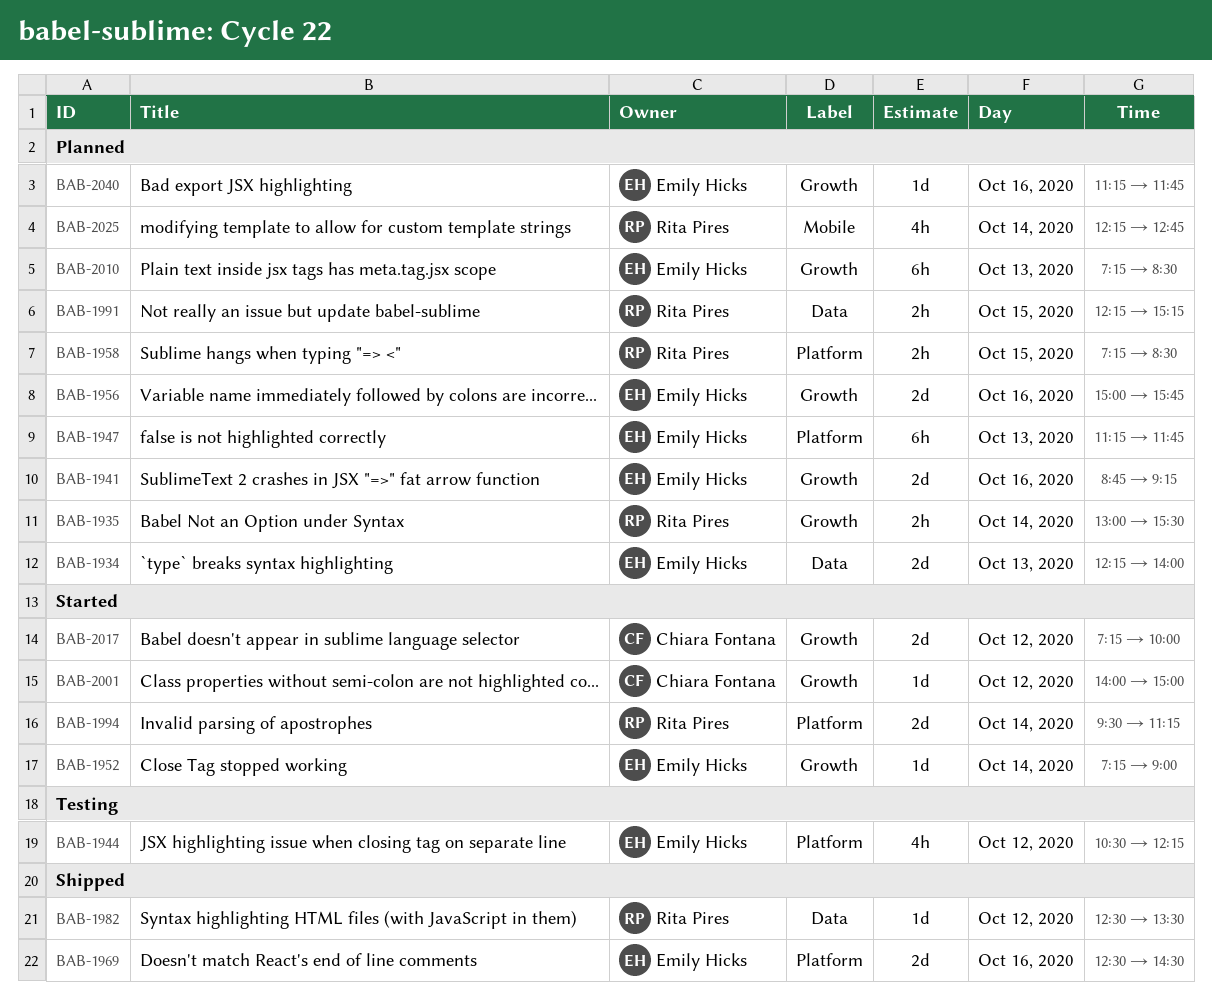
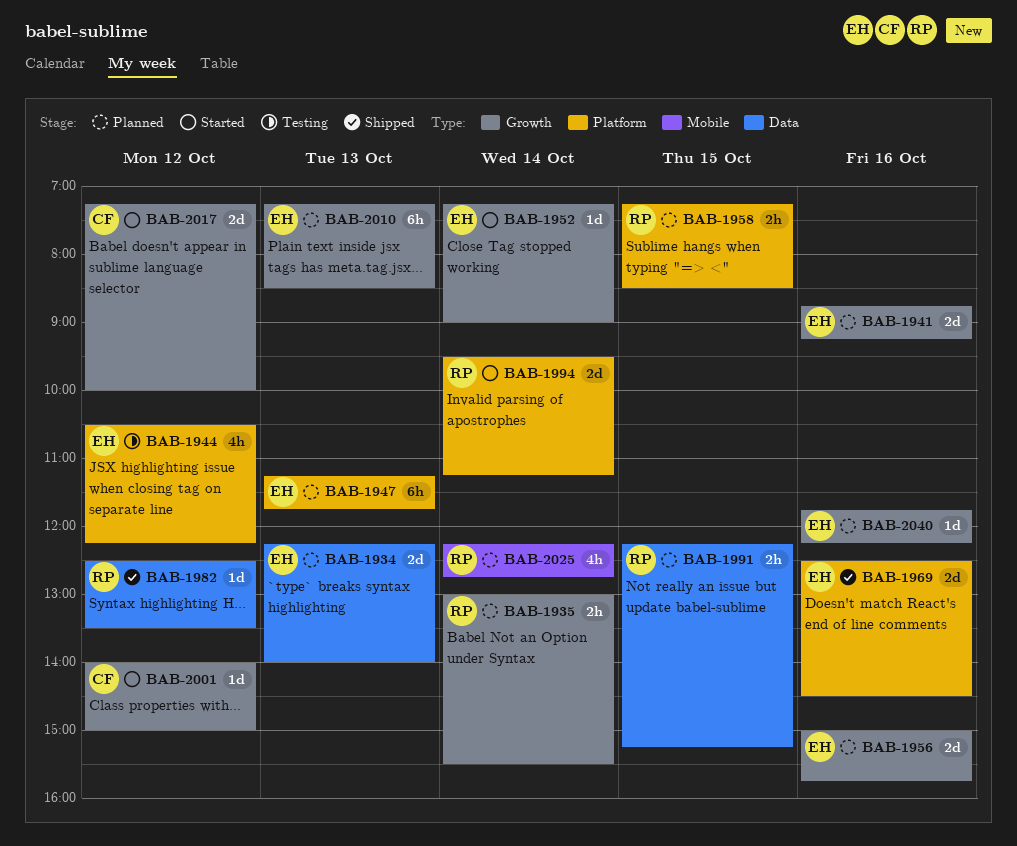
BAB-2040, begins: 11:15 -> 11:45
BAB-2040, ends: 11:45 -> 12:15

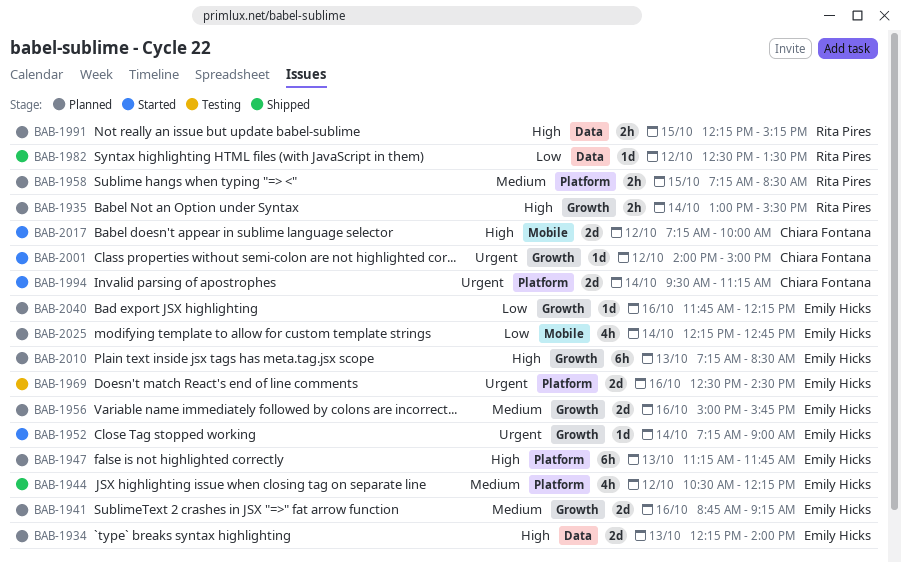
BAB-1944, status: Testing -> Shipped
BAB-1969, status: Shipped -> Testing
BAB-1994, owner: Rita Pires -> Chiara Fontana
BAB-2017, label: Growth -> Mobile
BAB-2025, owner: Rita Pires -> Emily Hicks

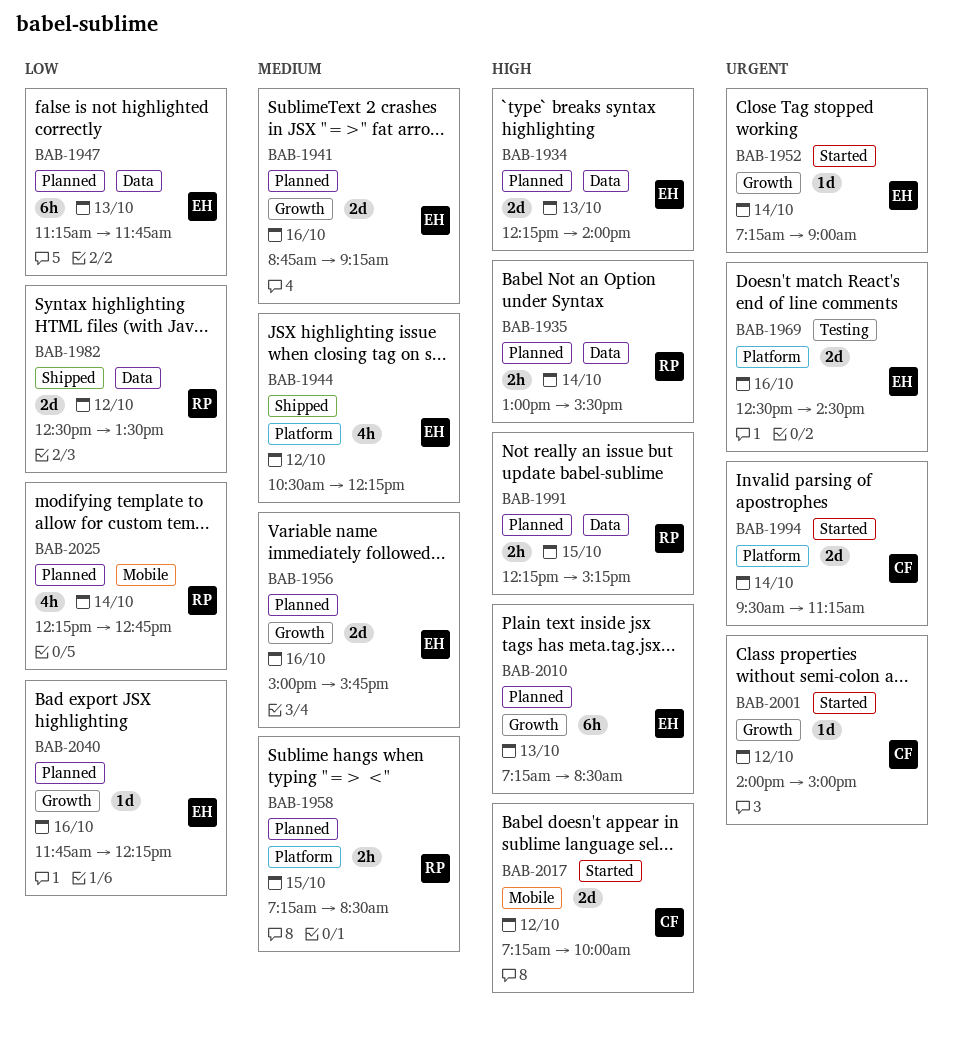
BAB-1935, label: Growth -> Data
BAB-1947, priority: High -> Low
BAB-1947, label: Platform -> Data
BAB-1982, estimate: 1d -> 2d
BAB-2025, owner: Emily Hicks -> Rita Pires

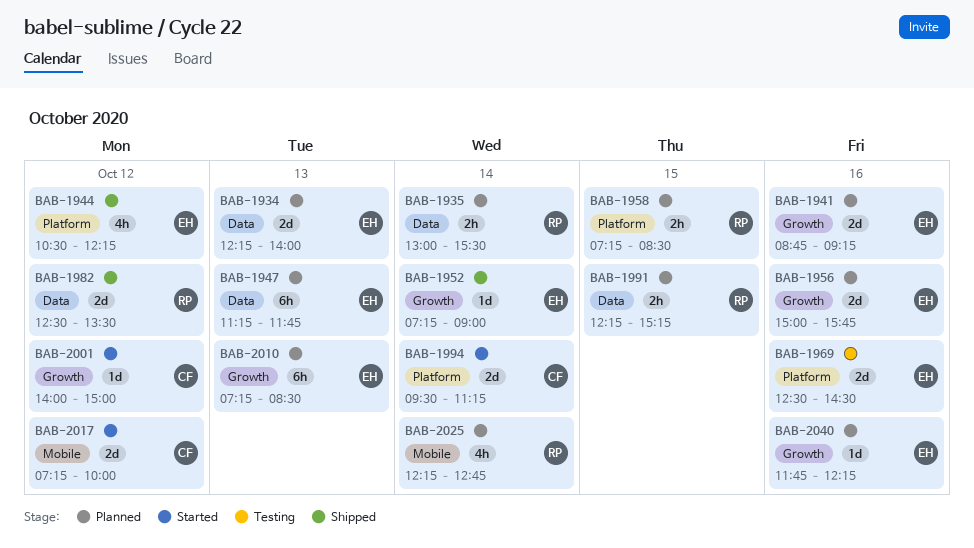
BAB-1952, status: Started -> Shipped

